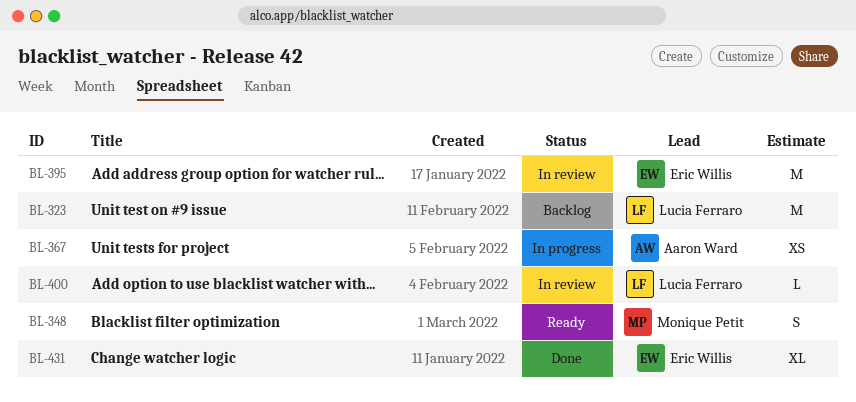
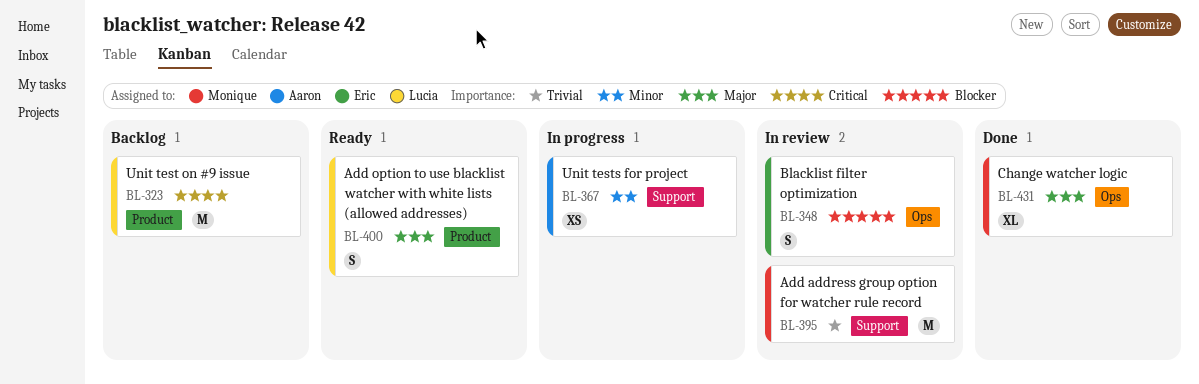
BL-348, status: Ready -> In review
BL-348, owner: Monique Petit -> Eric Willis
BL-395, owner: Eric Willis -> Monique Petit
BL-400, status: In review -> Ready
BL-400, estimate: L -> S
BL-431, owner: Eric Willis -> Monique Petit

